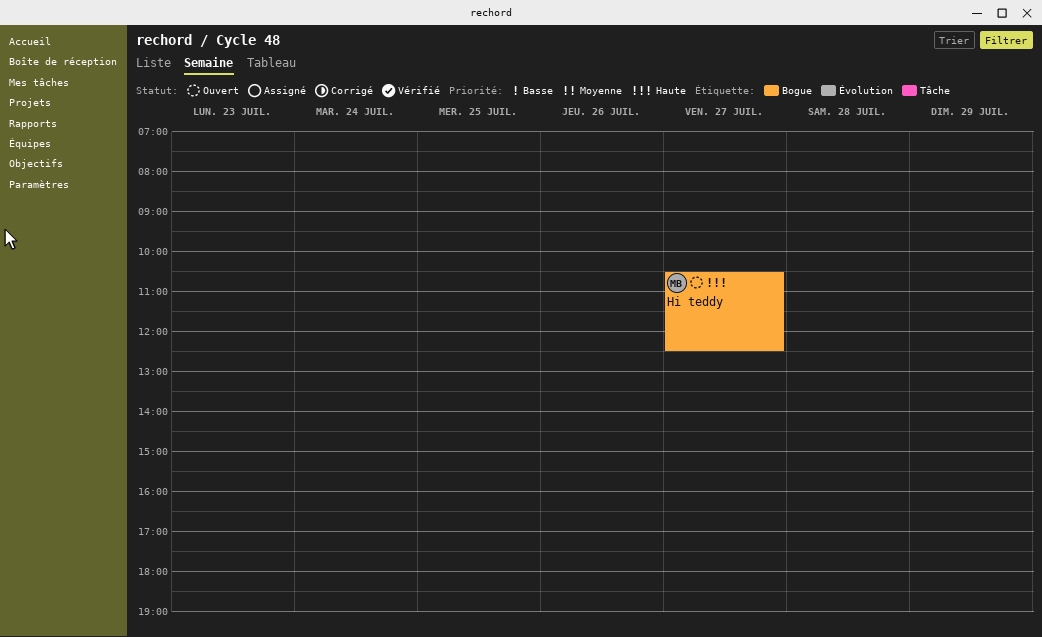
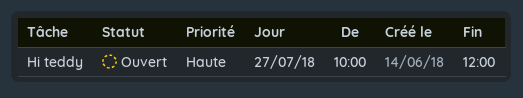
Hi teddy, begins: 10:30 -> 10:00
Hi teddy, ends: 12:30 -> 12:00

